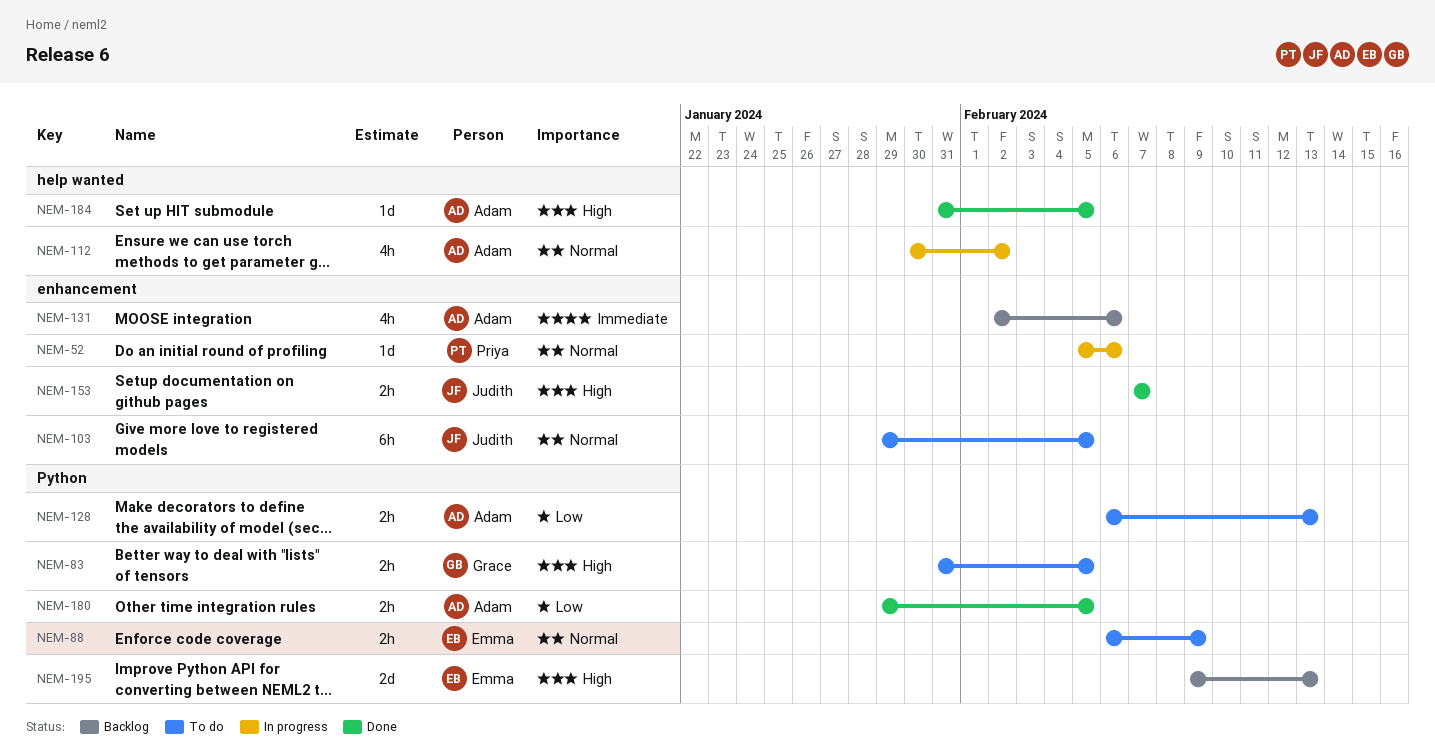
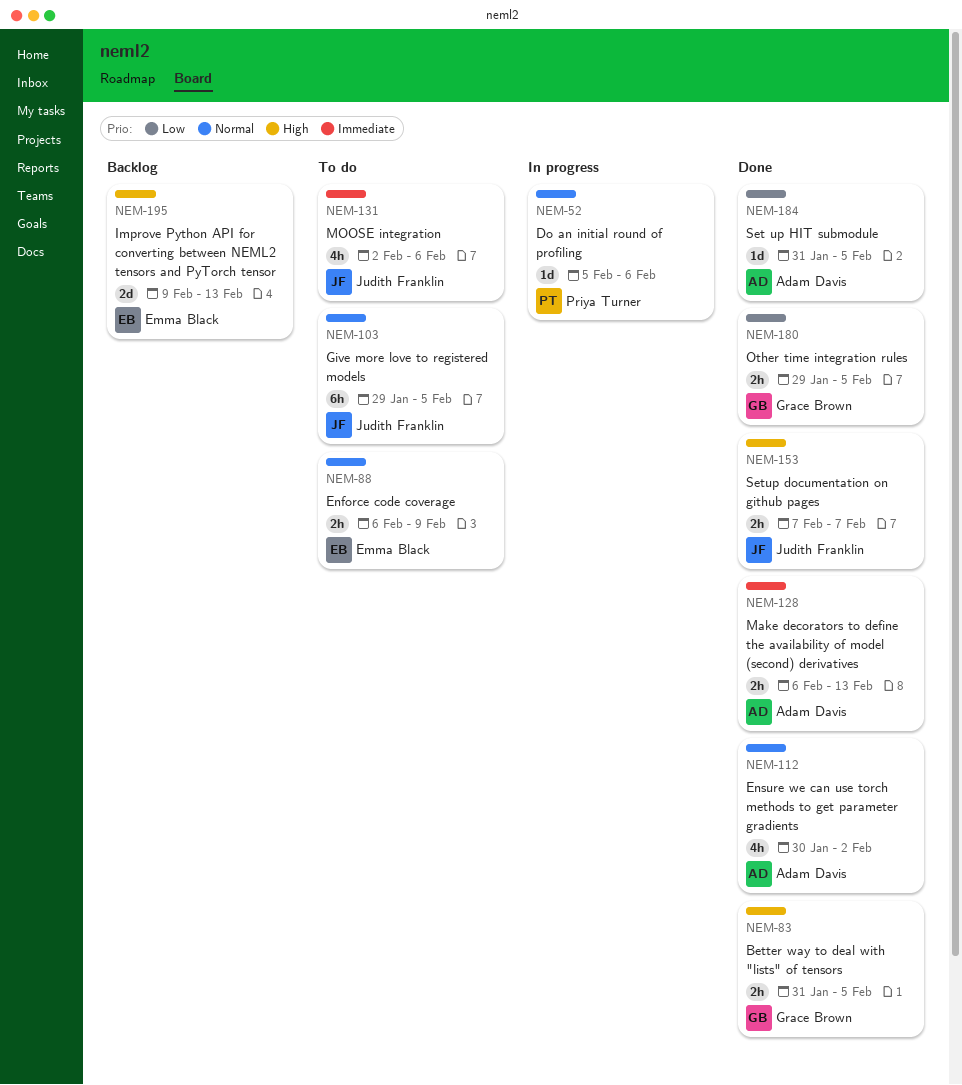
NEM-83, status: To do -> Done
NEM-112, status: In progress -> Done
NEM-128, status: To do -> Done
NEM-128, priority: Low -> Immediate
NEM-131, status: Backlog -> To do
NEM-131, owner: Adam Davis -> Judith Franklin
NEM-180, owner: Adam Davis -> Grace Brown
NEM-184, priority: High -> Low

